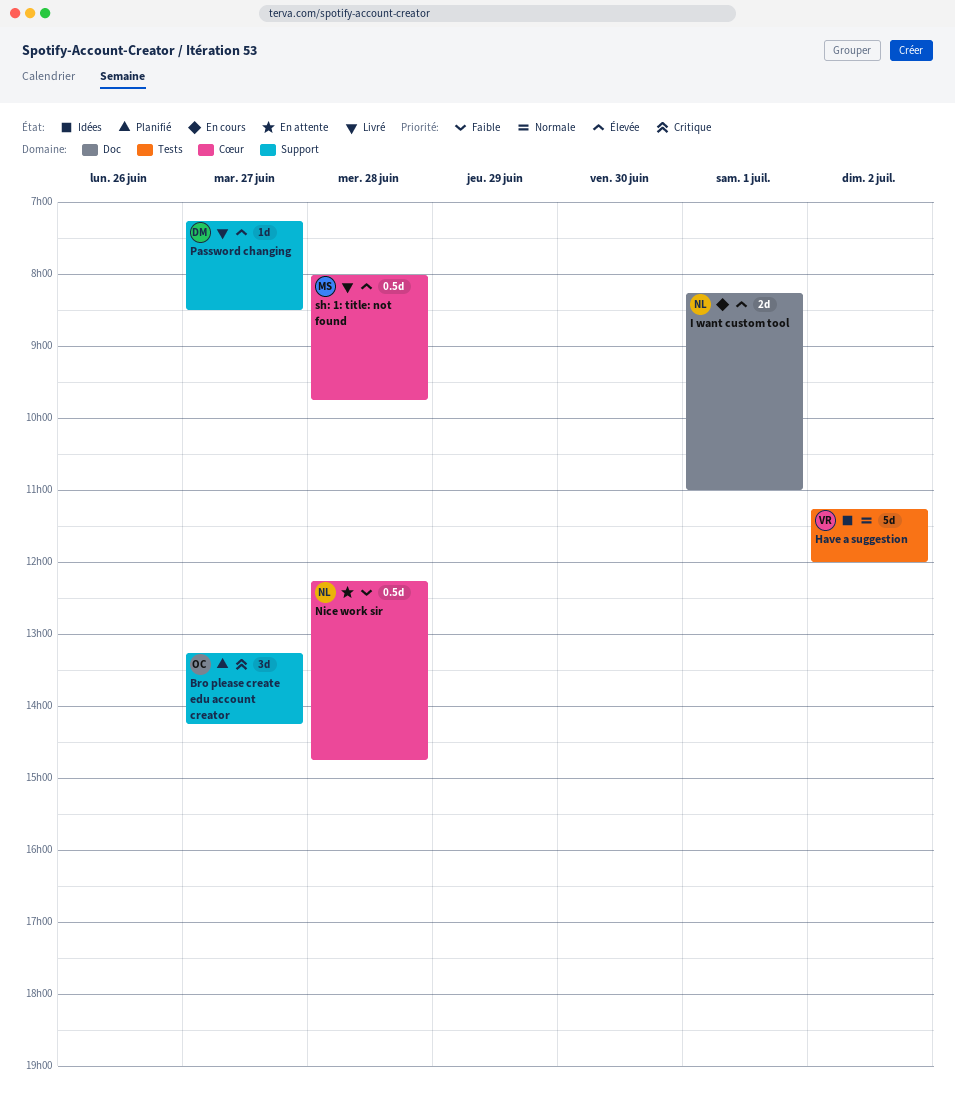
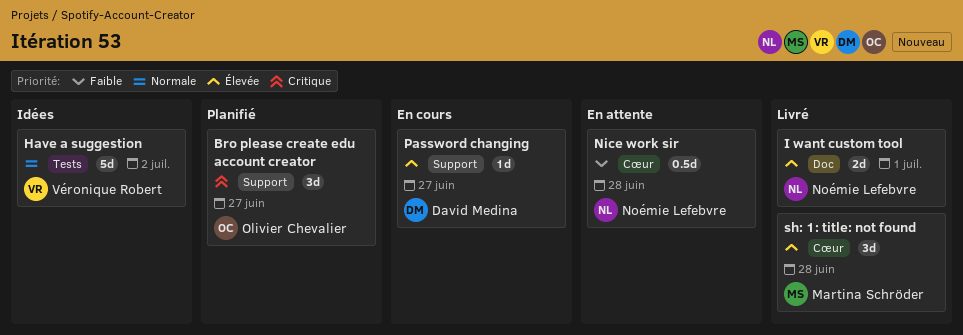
I want custom tool, status: En cours -> Livré
Password changing, status: Livré -> En cours
sh: 1: title: not found, estimate: 0.5d -> 3d

